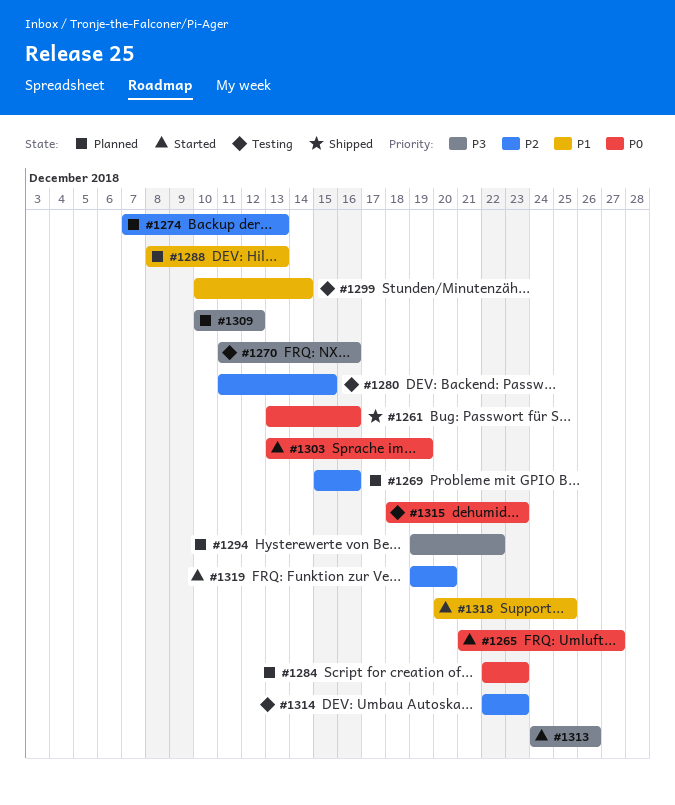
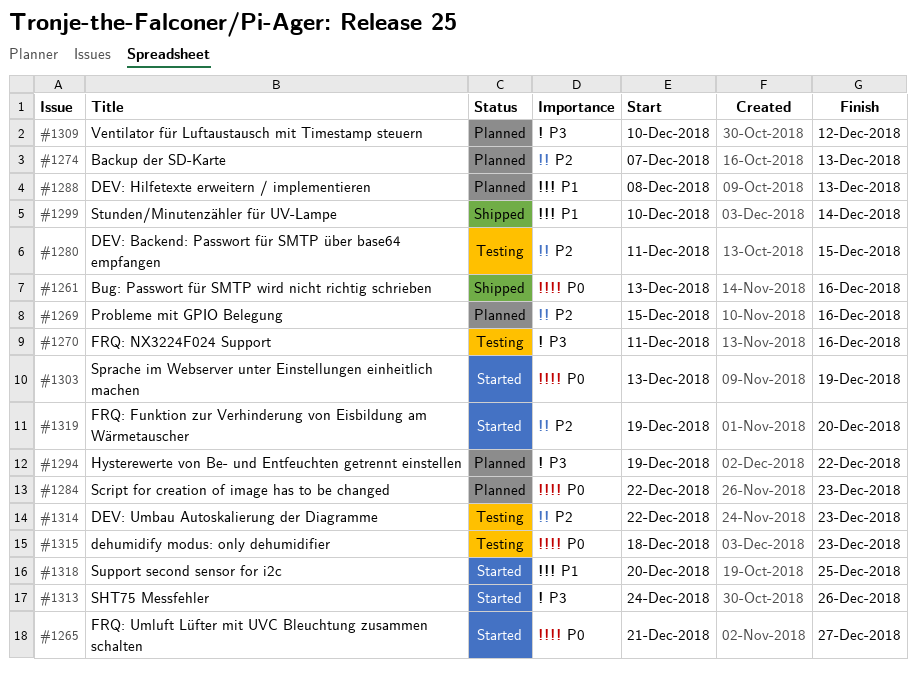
#1299, status: Testing -> Shipped

